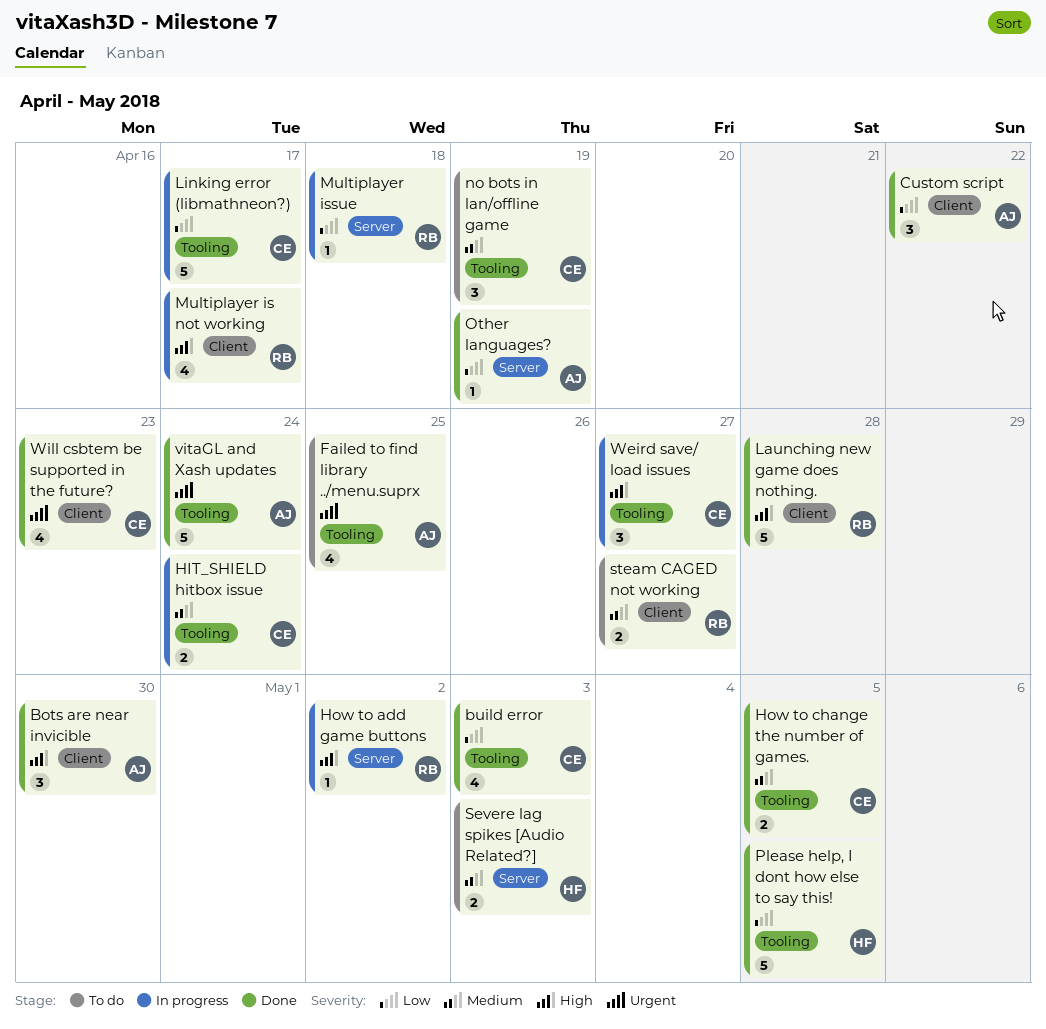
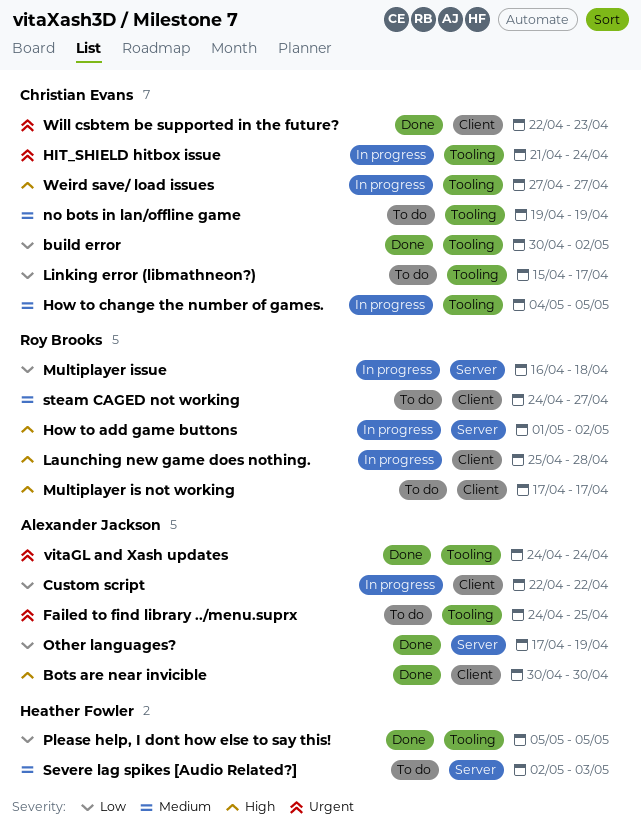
build error, due: May 3 -> May 2
Custom script, status: Done -> In progress
HIT_SHIELD hitbox issue, priority: Medium -> Urgent
How to change the number of games., status: Done -> In progress
Launching new game does nothing., status: Done -> In progress
Linking error (libmathneon?), status: In progress -> To do
Multiplayer is not working, status: In progress -> To do

